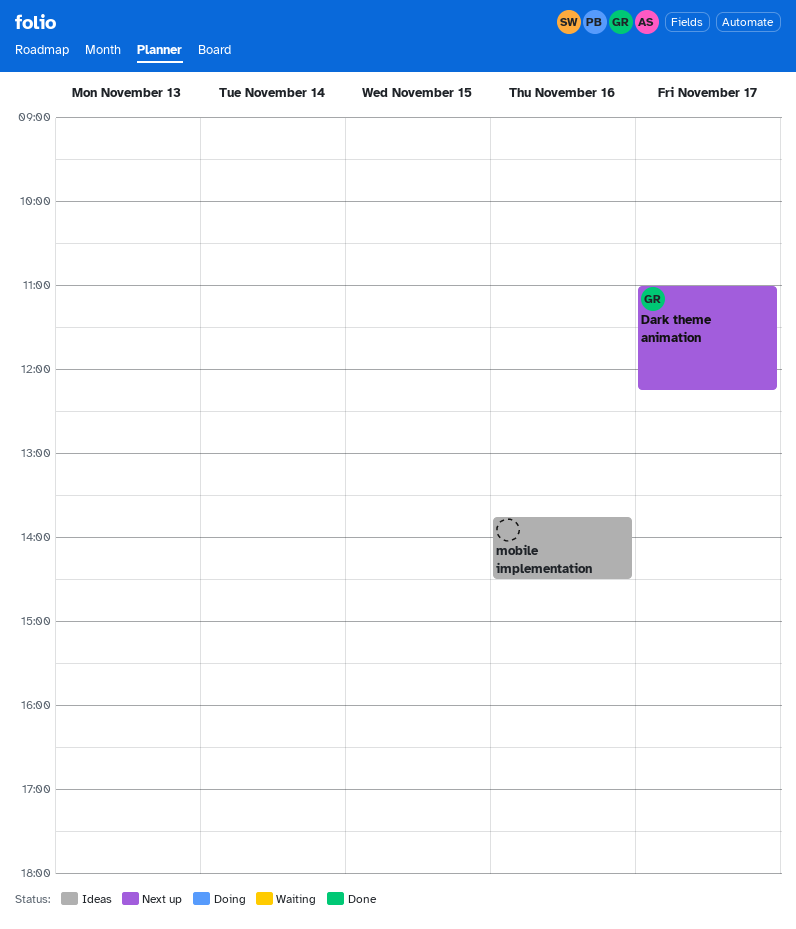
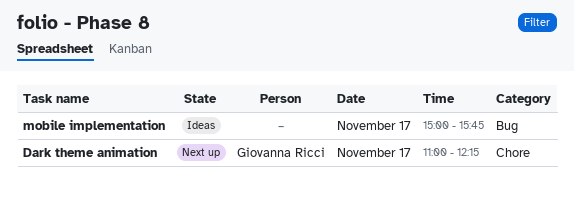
mobile implementation, day: Nov 16 -> Nov 17
mobile implementation, begins: 13:45 -> 15:00
mobile implementation, ends: 14:30 -> 15:45

